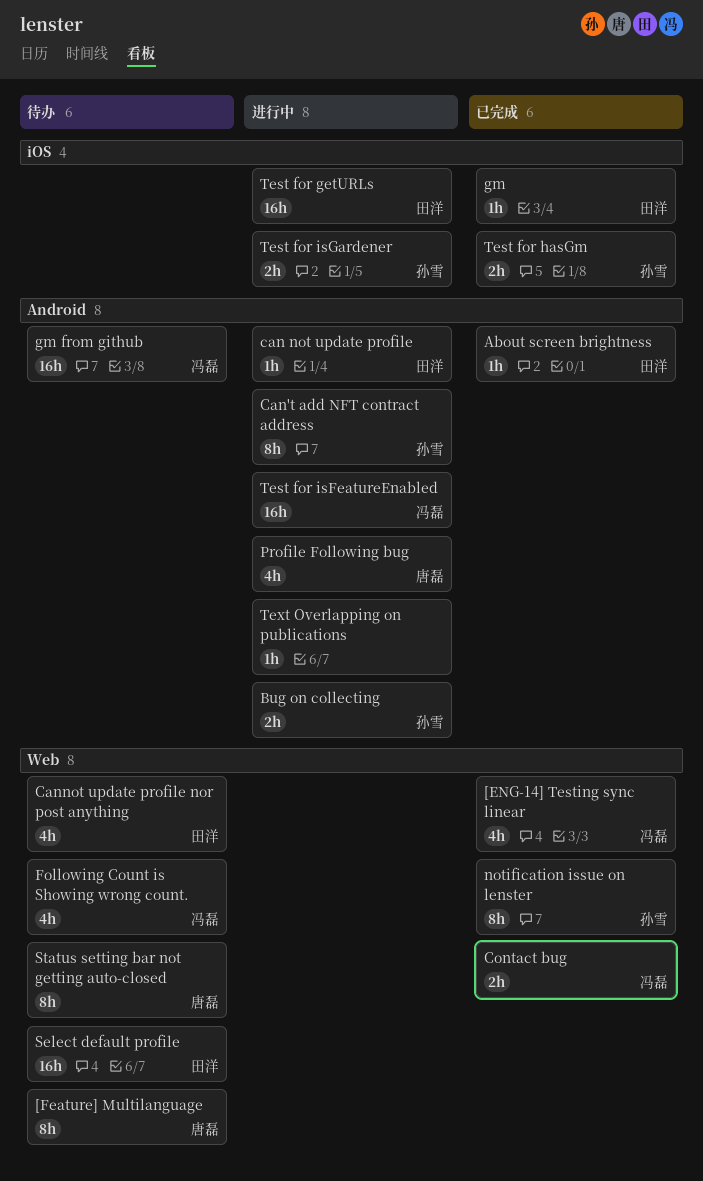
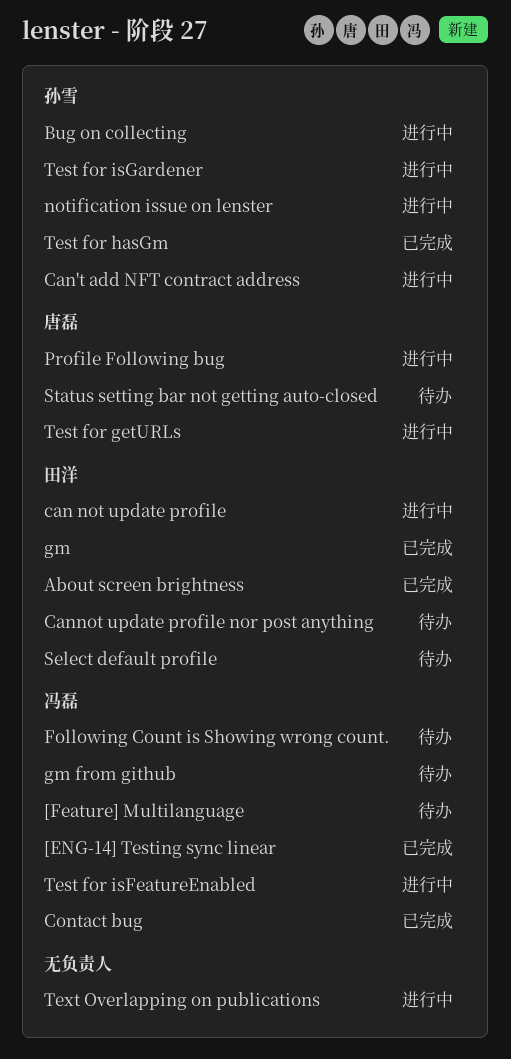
[Feature] Multilanguage, owner: 唐磊 -> 冯磊
notification issue on lenster, status: 已完成 -> 进行中
Test for getURLs, owner: 田洋 -> 唐磊

